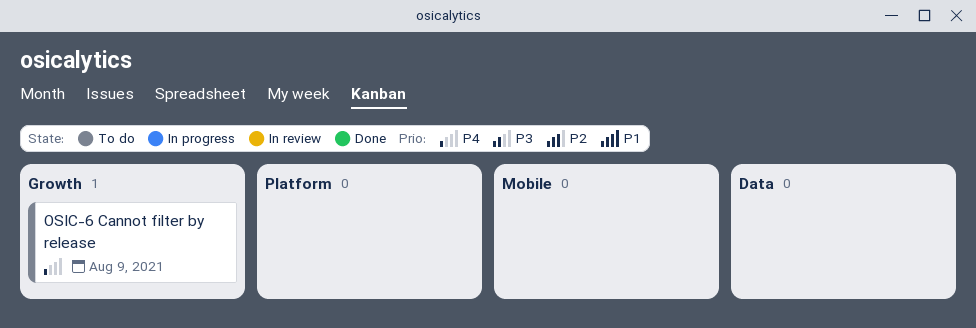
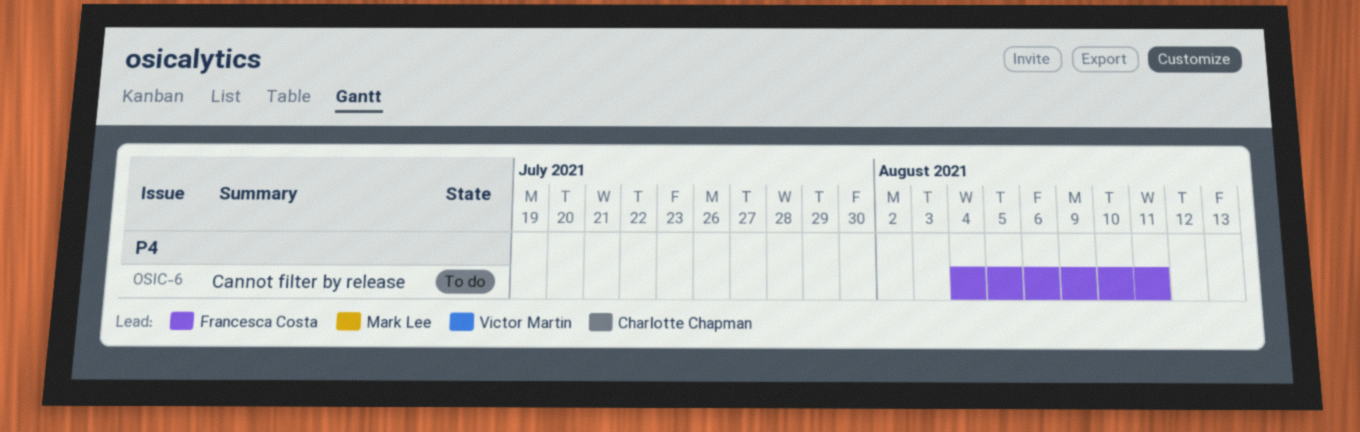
OSIC-6, due: Aug 9 -> Aug 11

